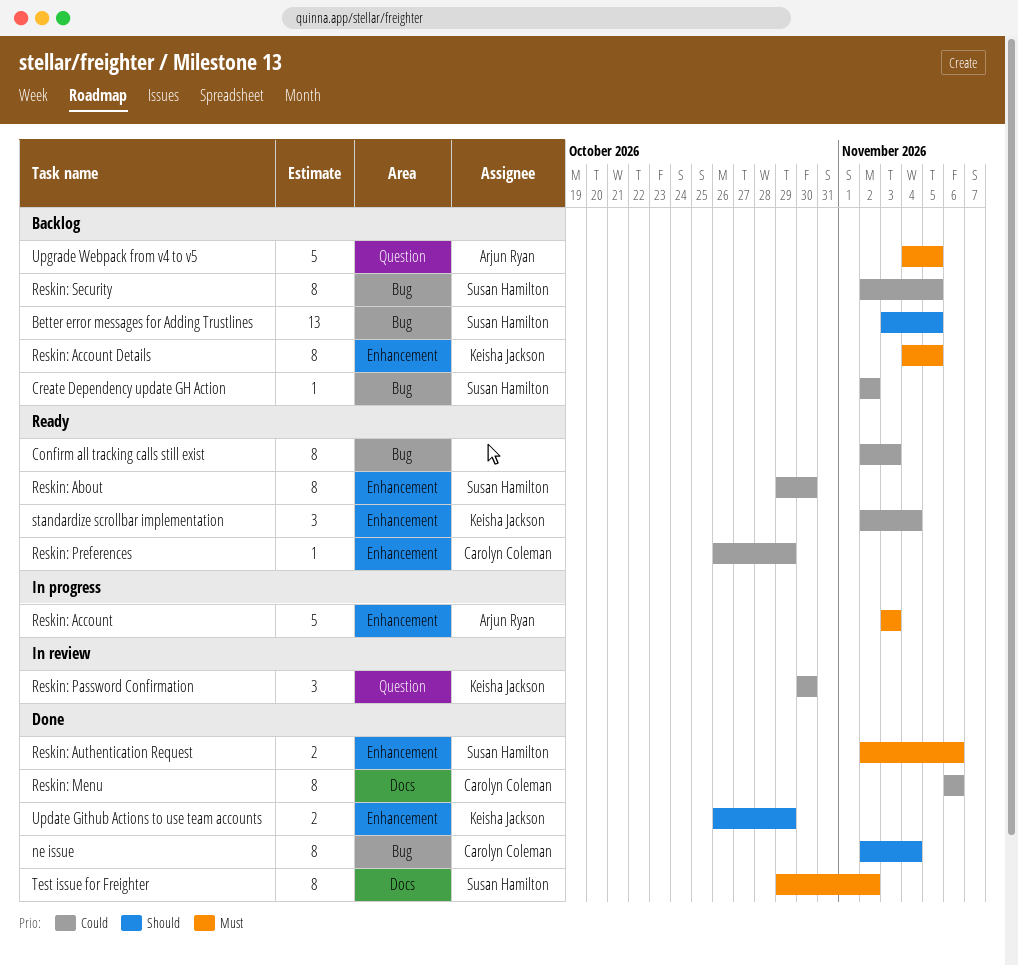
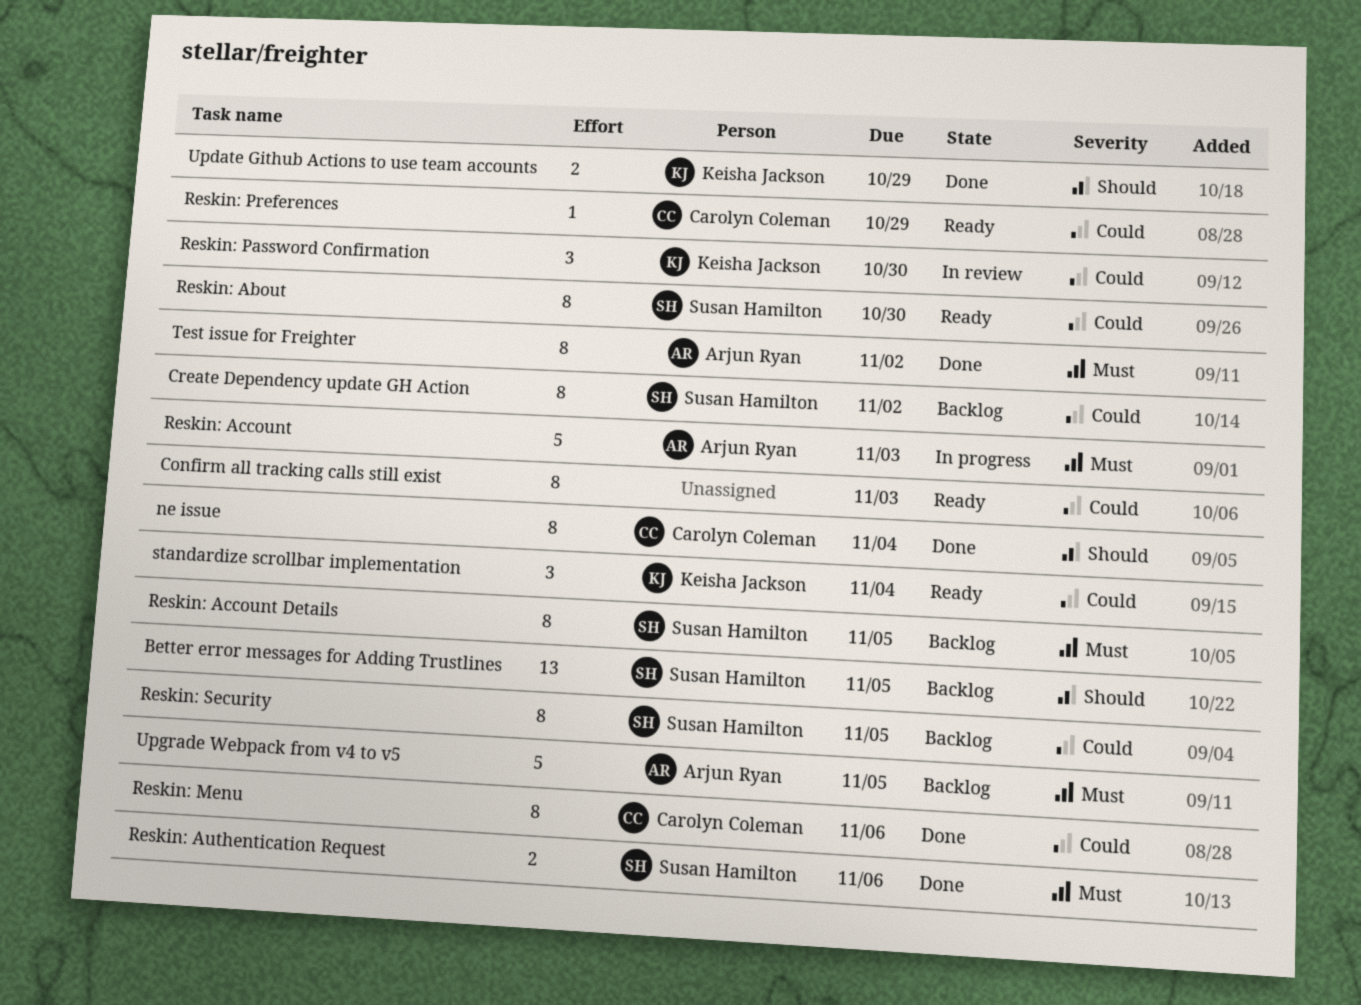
Create Dependency update GH Action, estimate: 1 -> 8
Reskin: Account Details, owner: Keisha Jackson -> Susan Hamilton
Test issue for Freighter, owner: Susan Hamilton -> Arjun Ryan

